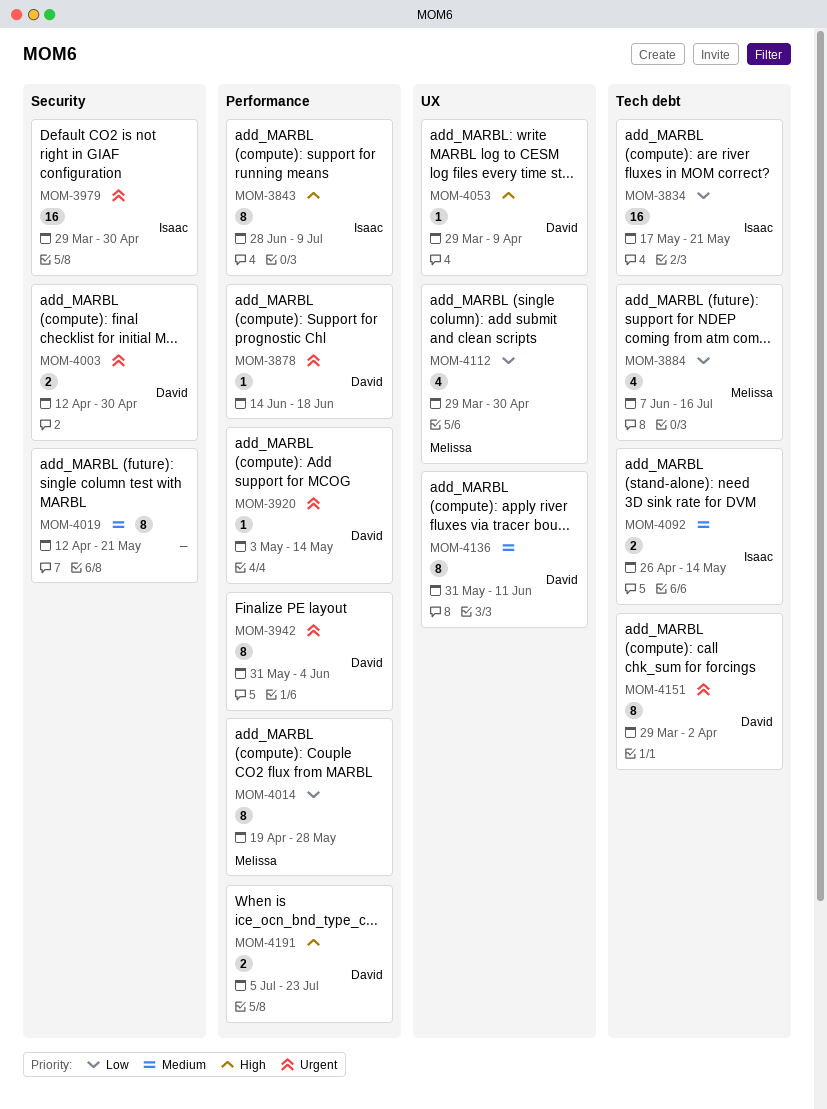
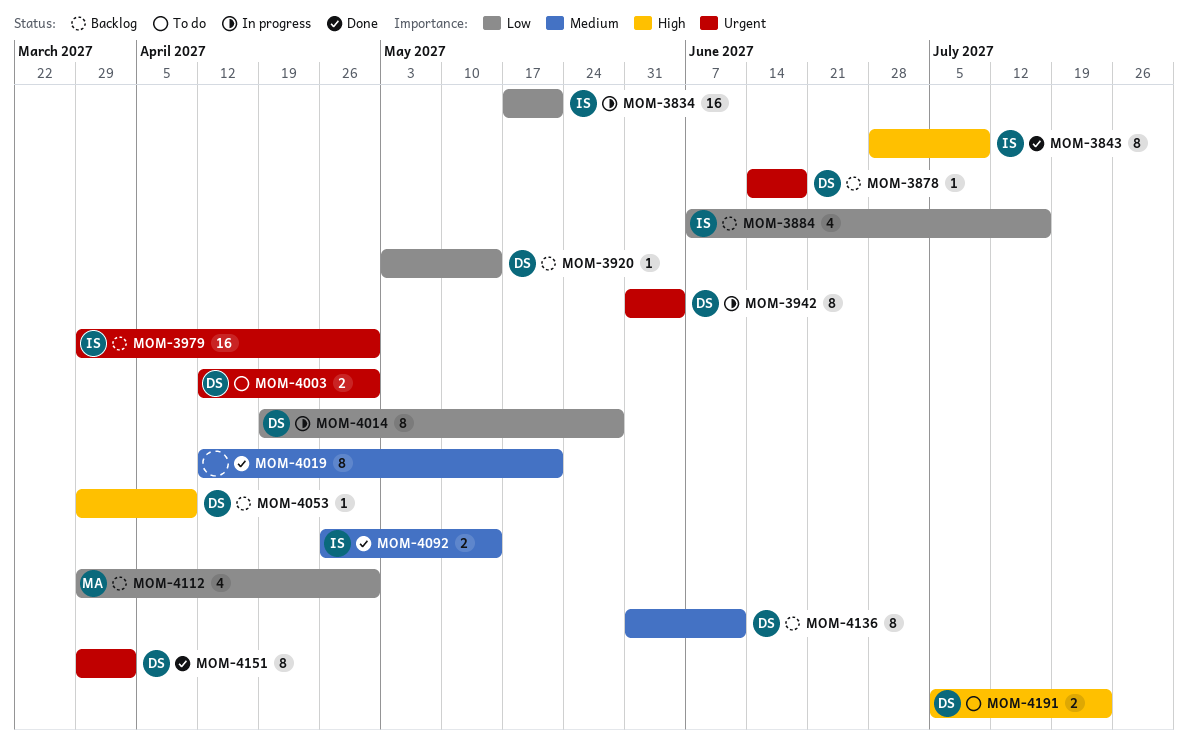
MOM-3884, owner: Melissa -> Isaac
MOM-3920, priority: Urgent -> Low
MOM-4014, owner: Melissa -> David

